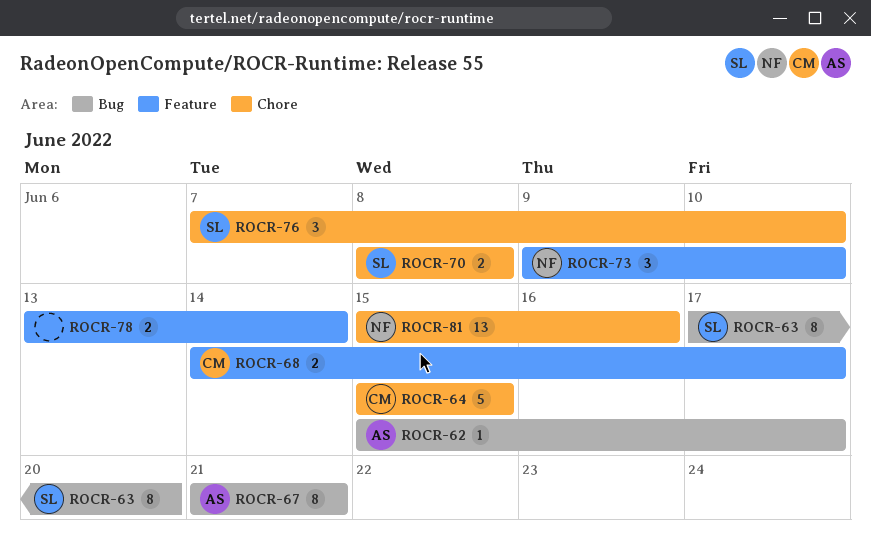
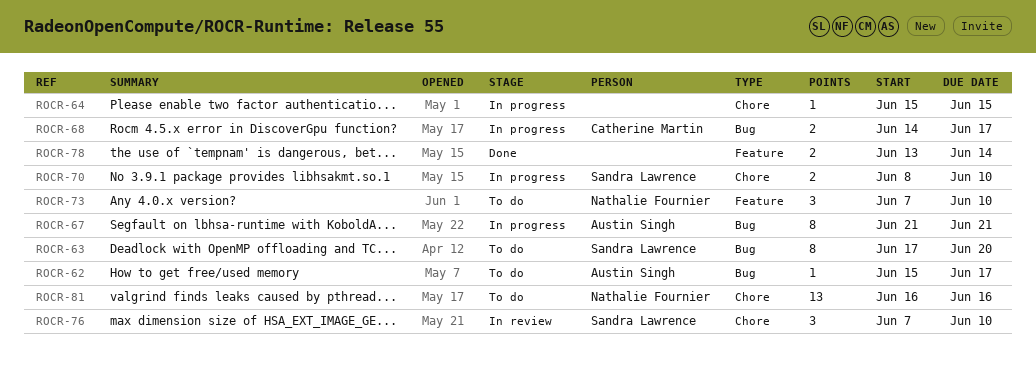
ROCR-64, owner: Catherine Martin -> none
ROCR-64, estimate: 5 -> 1
ROCR-68, label: Feature -> Bug
ROCR-70, due: Jun 8 -> Jun 10
ROCR-73, start: Jun 9 -> Jun 7
ROCR-81, start: Jun 15 -> Jun 16

